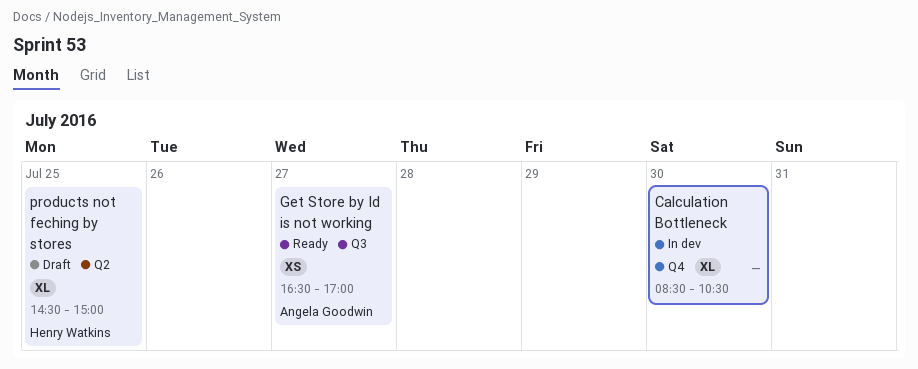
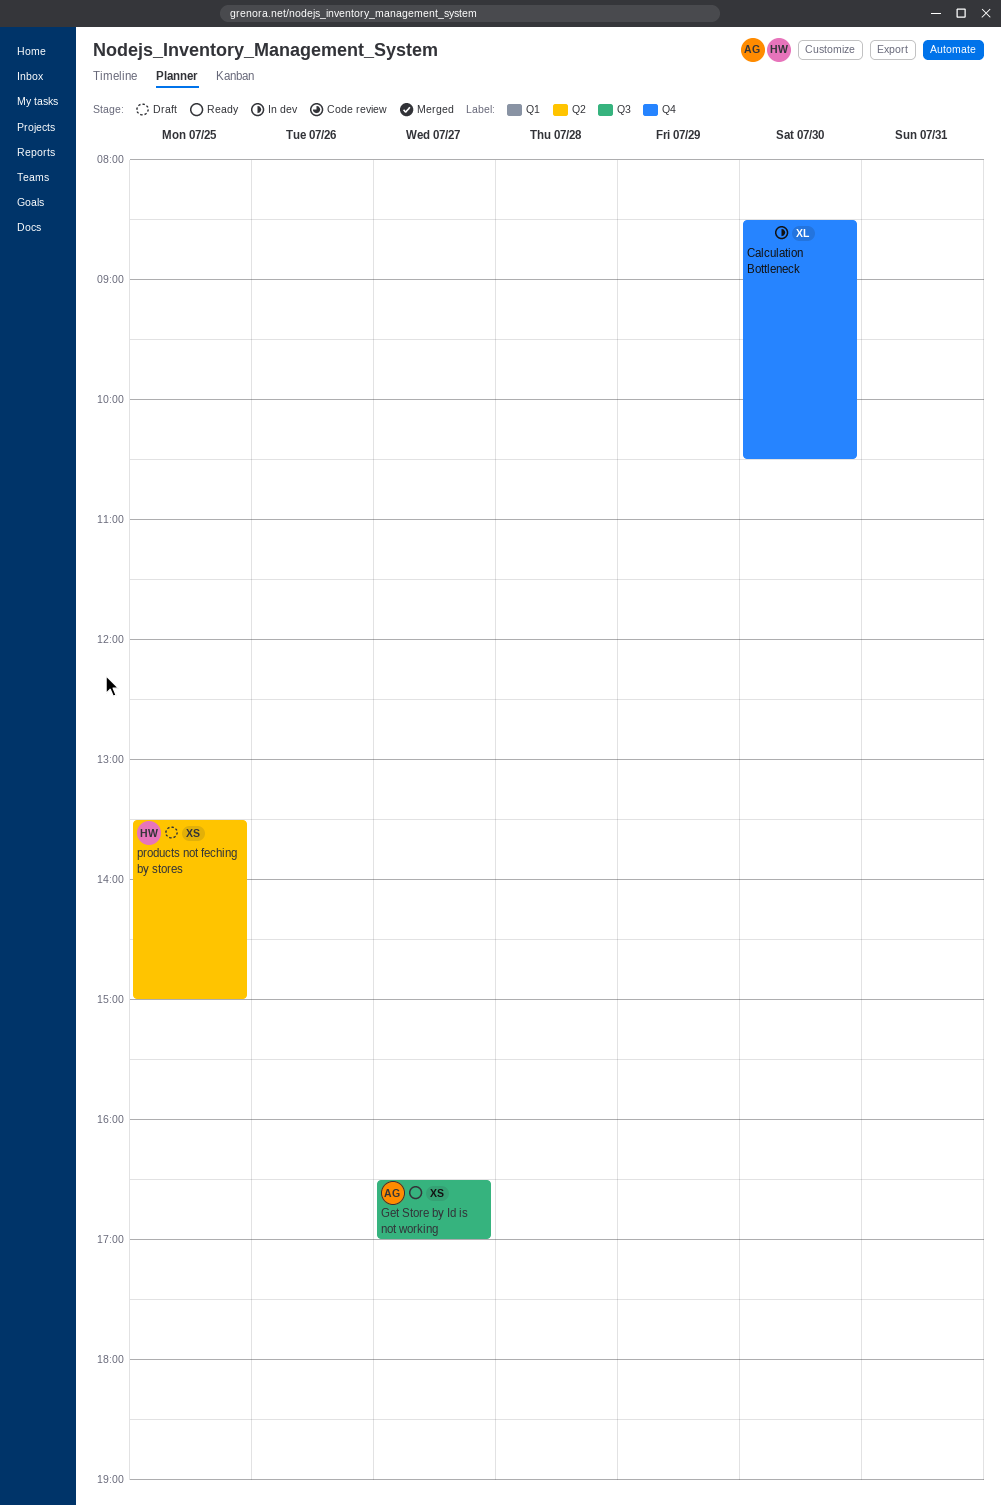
products not feching by stores, estimate: XL -> XS
products not feching by stores, begins: 14:30 -> 13:30

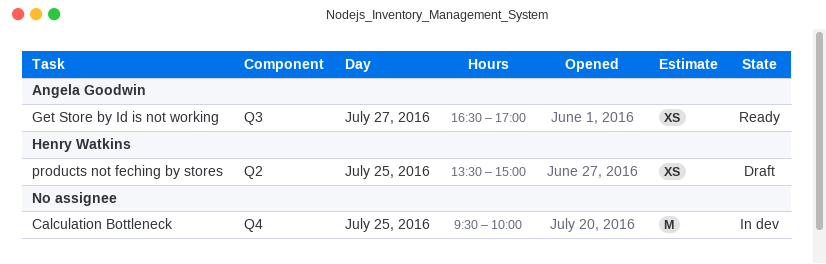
Calculation Bottleneck, estimate: XL -> M
Calculation Bottleneck, day: Jul 30 -> Jul 25
Calculation Bottleneck, begins: 08:30 -> 09:30
Calculation Bottleneck, ends: 10:30 -> 10:00

